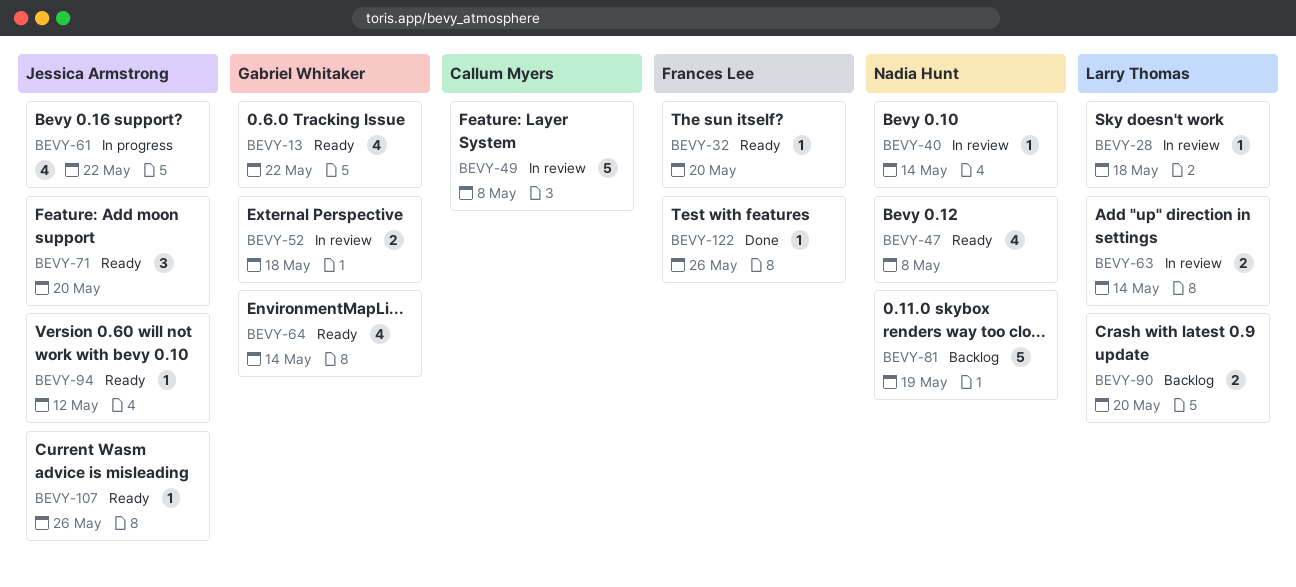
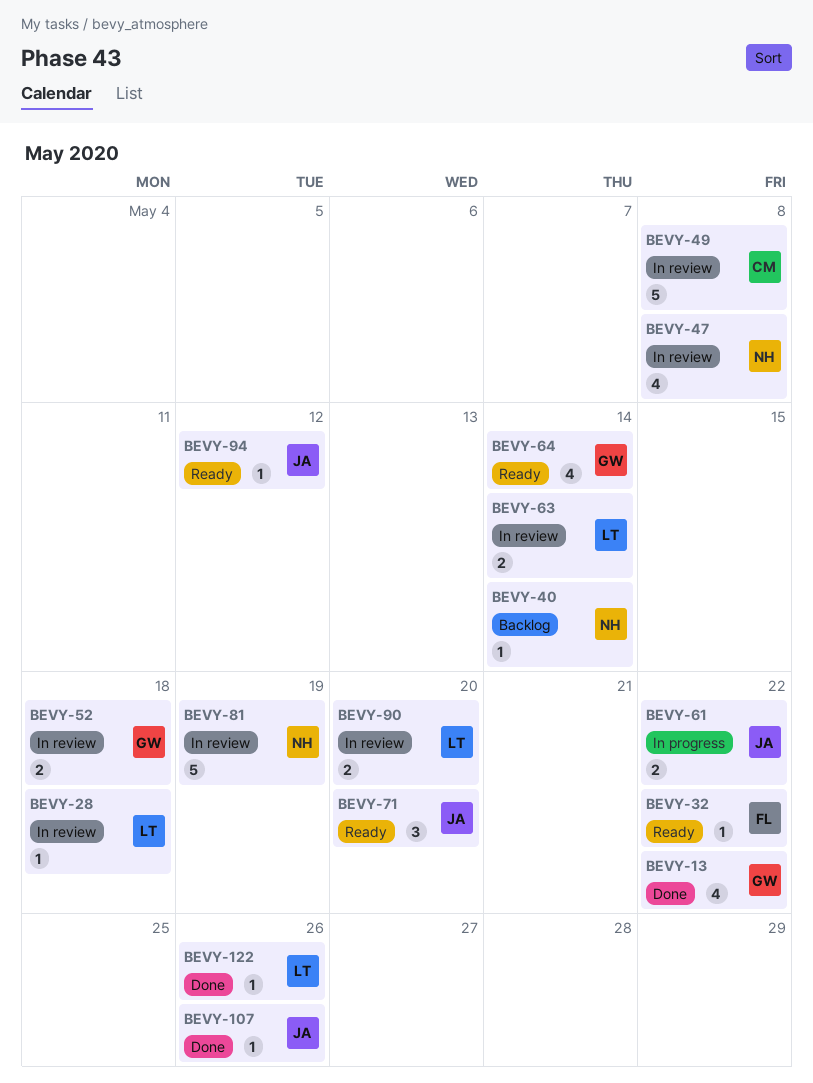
BEVY-13, status: Ready -> Done
BEVY-32, due: May 20 -> May 22
BEVY-40, status: In review -> Backlog
BEVY-47, status: Ready -> In review
BEVY-61, estimate: 4 -> 2
BEVY-81, status: Backlog -> In review
BEVY-90, status: Backlog -> In review
BEVY-107, status: Ready -> Done
BEVY-122, owner: Frances Lee -> Larry Thomas

